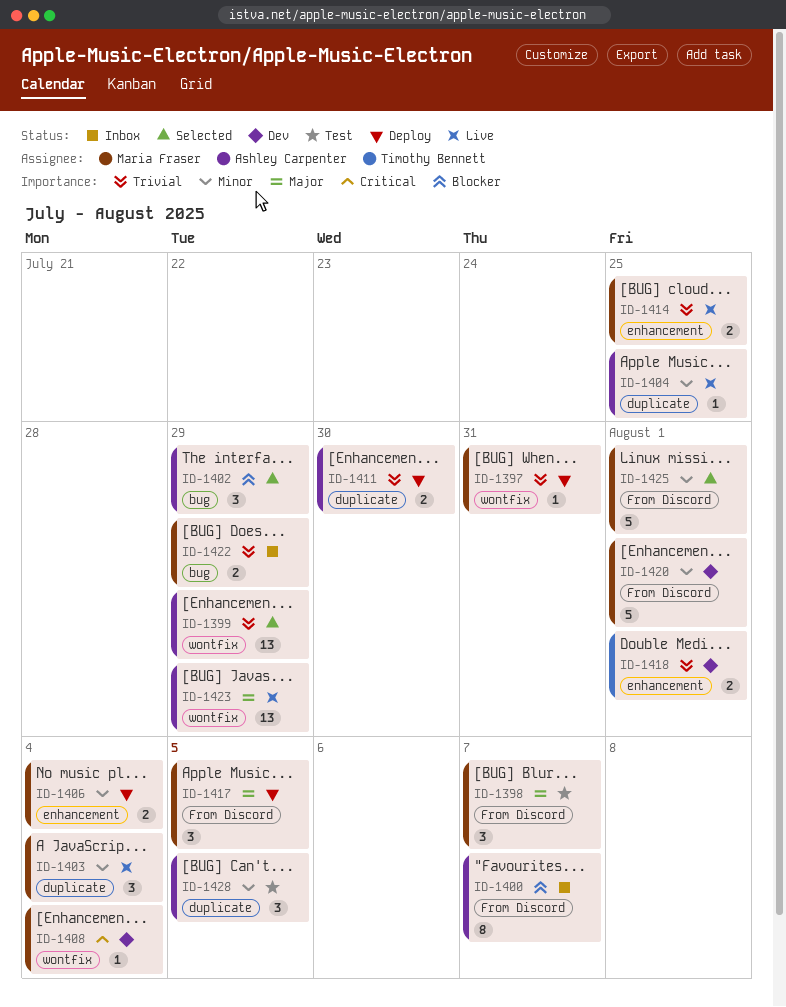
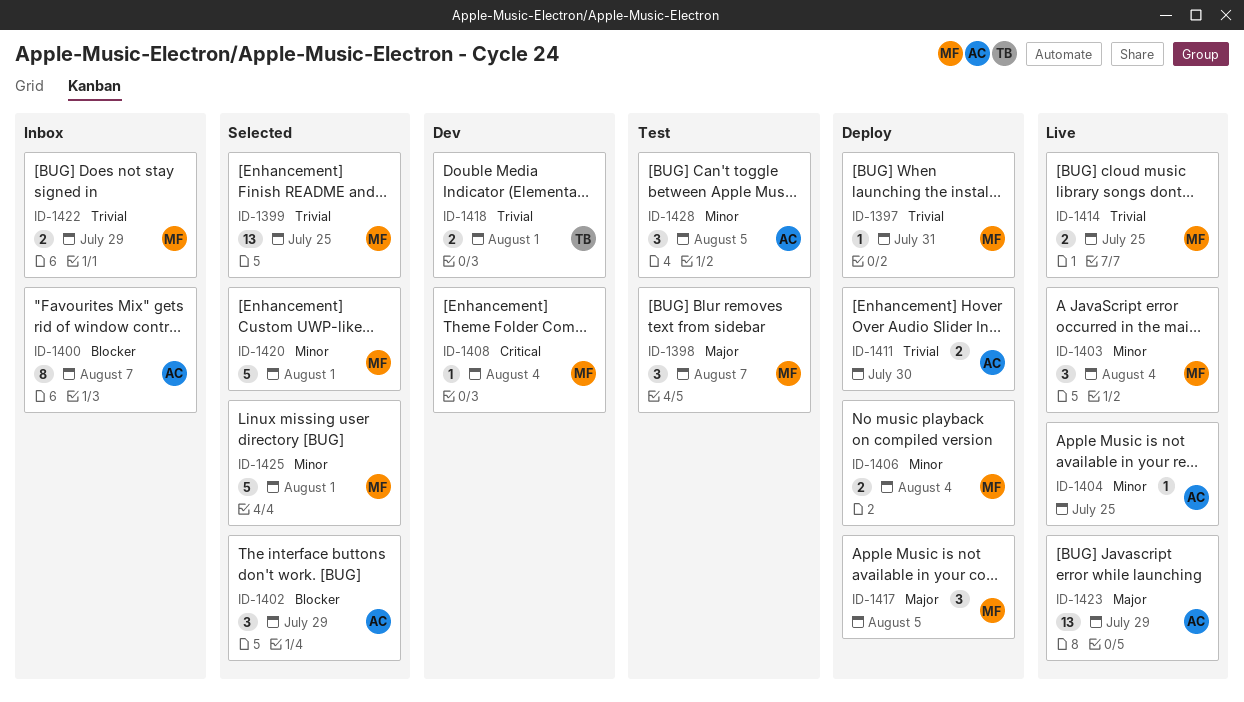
ID-1399, owner: Ashley Carpenter -> Maria Fraser
ID-1399, due: Jul 29 -> Jul 25
ID-1420, status: Dev -> Selected

